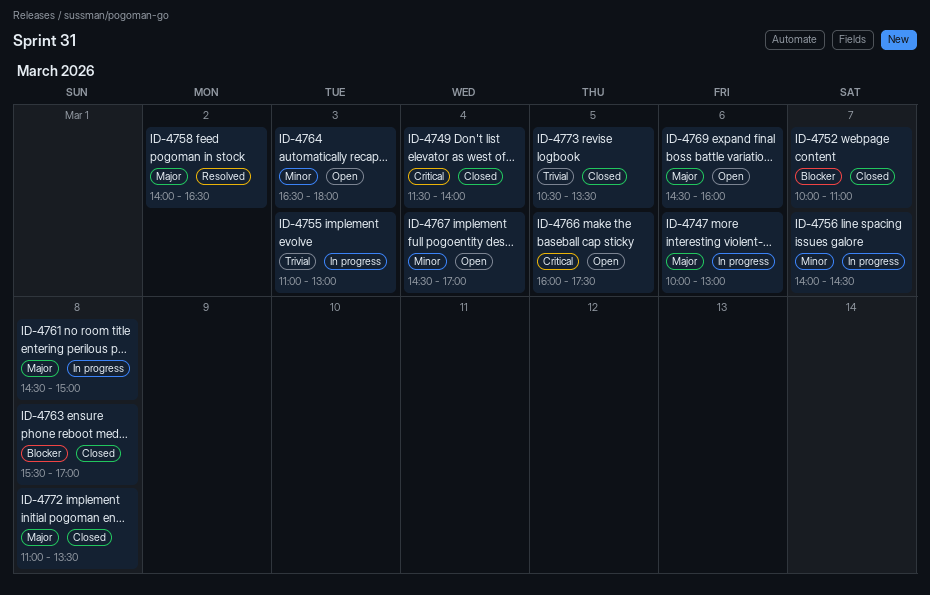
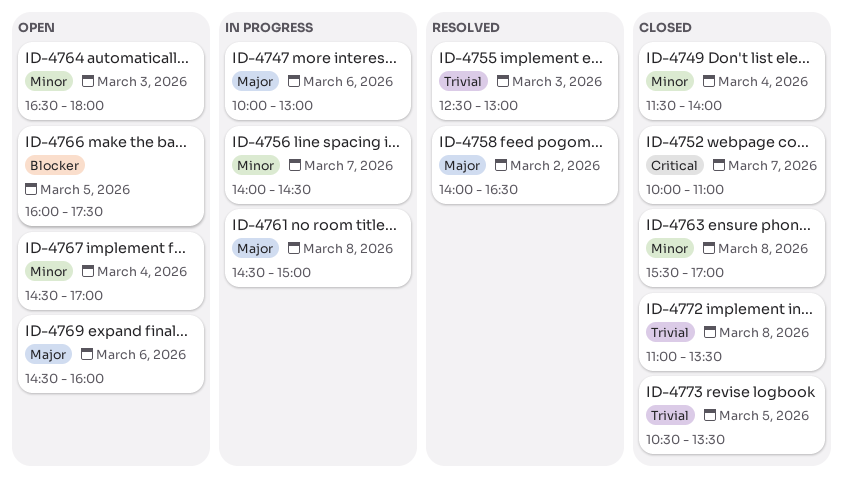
ID-4749, priority: Critical -> Minor
ID-4752, priority: Blocker -> Critical
ID-4755, status: In progress -> Resolved
ID-4755, begins: 11:00 -> 12:30
ID-4763, priority: Blocker -> Minor
ID-4766, priority: Critical -> Blocker
ID-4772, priority: Major -> Trivial

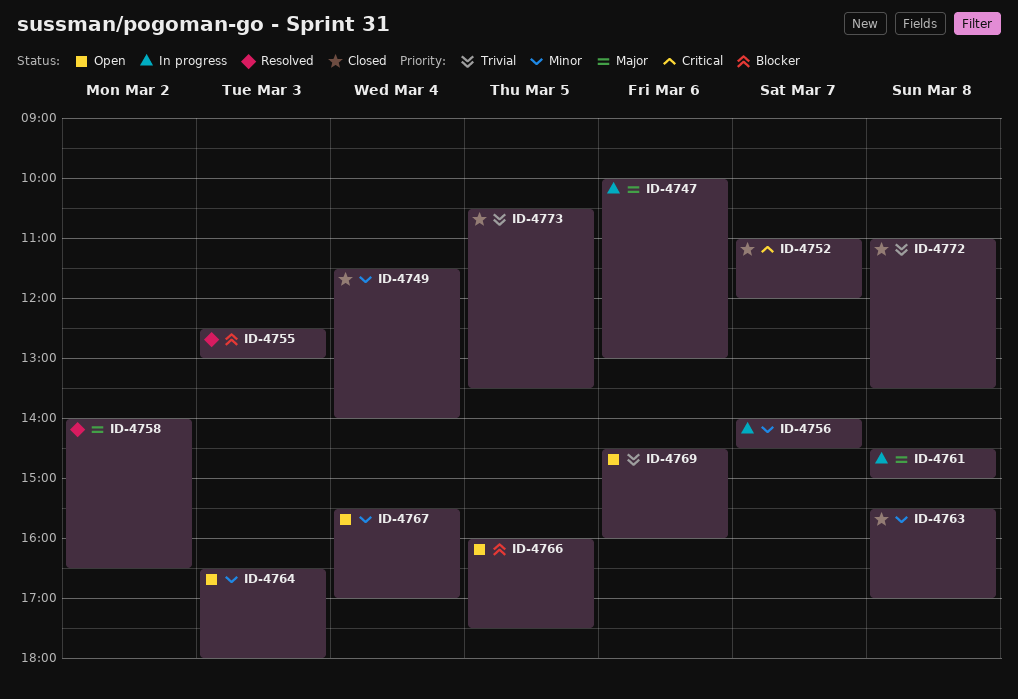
ID-4752, begins: 10:00 -> 11:00
ID-4752, ends: 11:00 -> 12:00
ID-4755, priority: Trivial -> Blocker
ID-4767, begins: 14:30 -> 15:30
ID-4769, priority: Major -> Trivial

